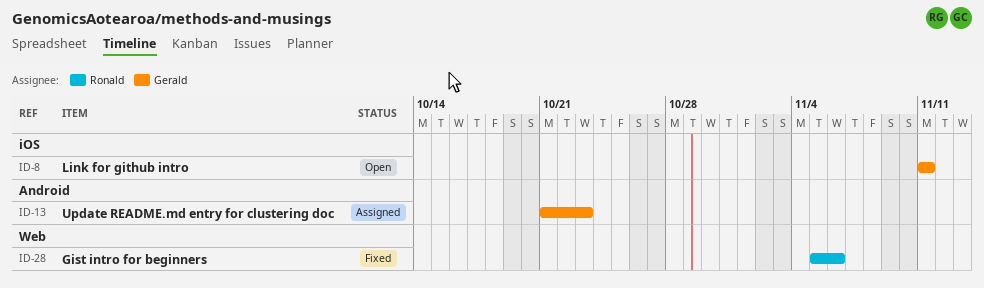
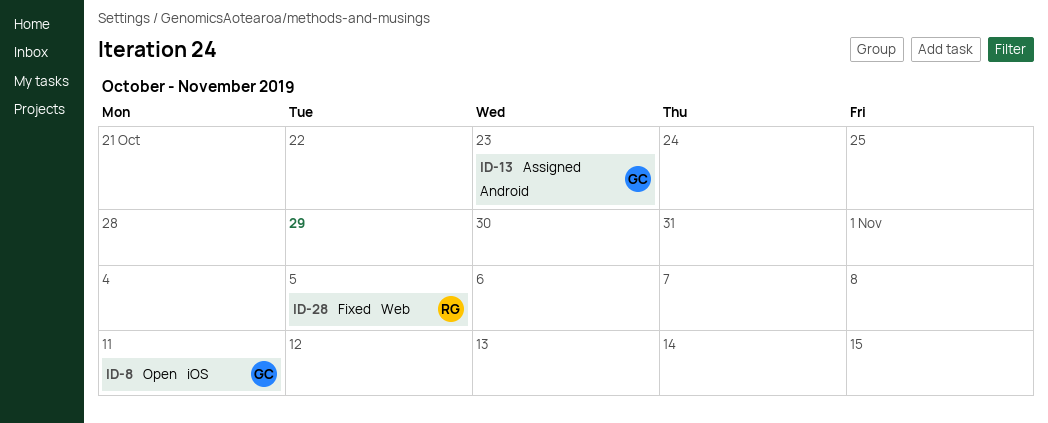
ID-28, due: Nov 6 -> Nov 5

